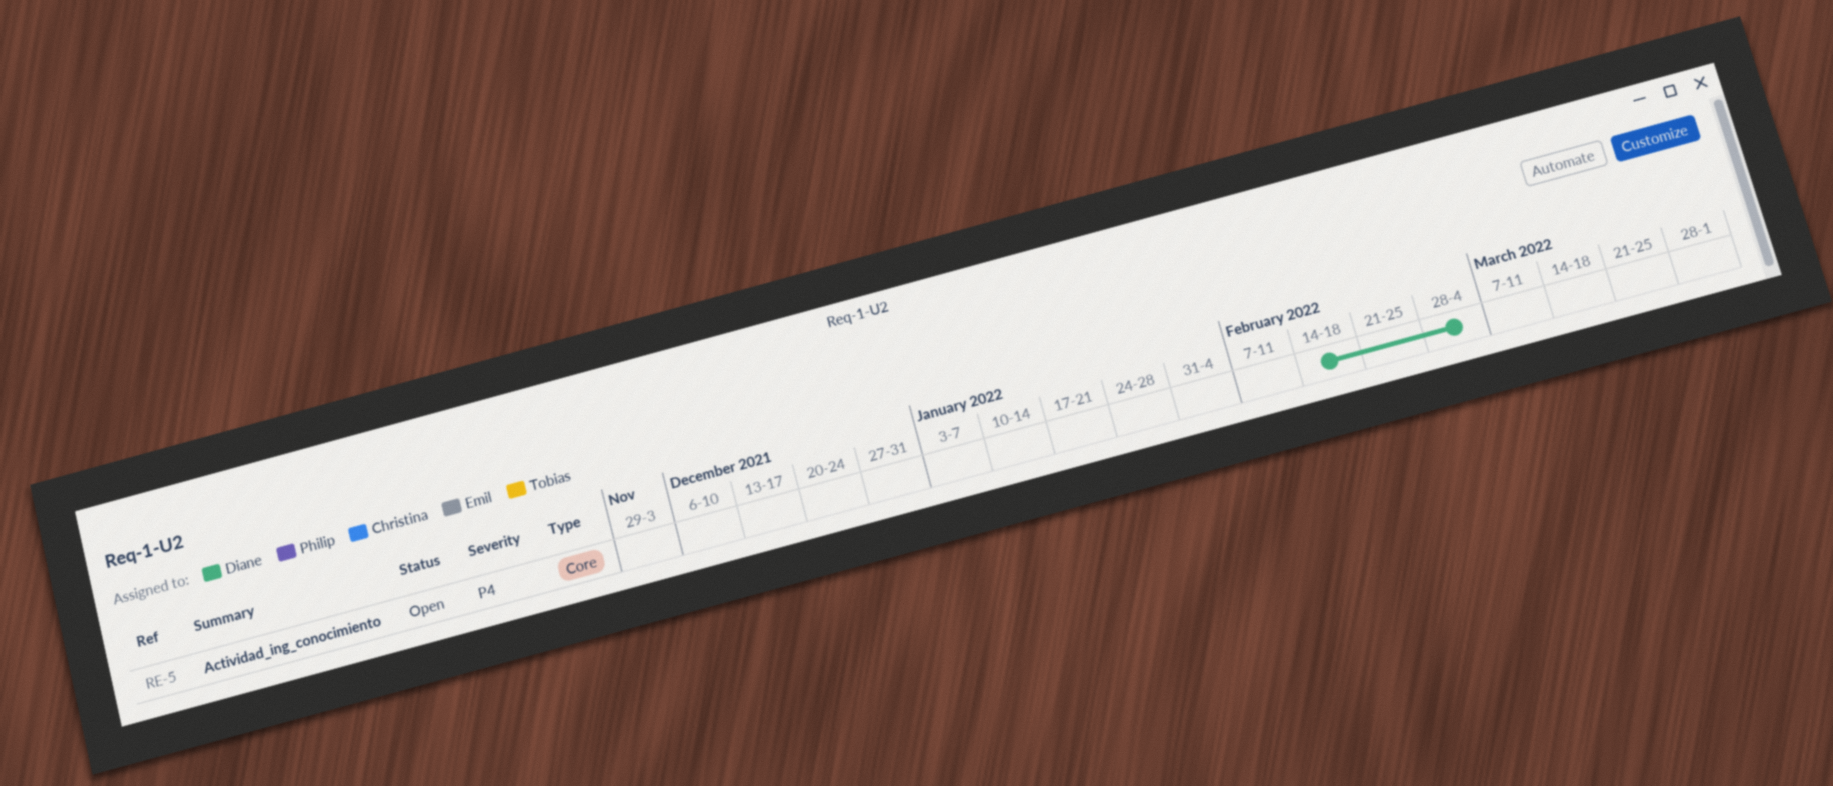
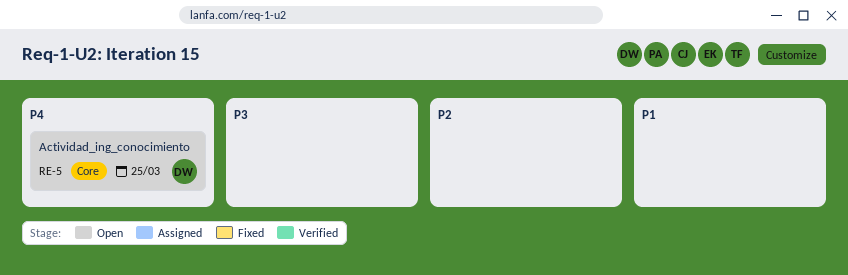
RE-5, due: Mar 4 -> Mar 25

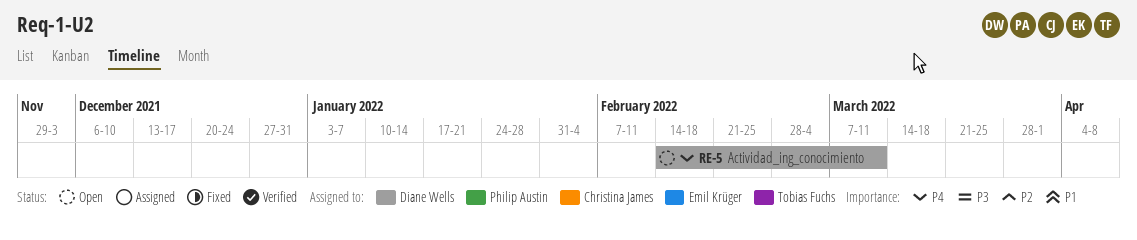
RE-5, due: Mar 25 -> Mar 11

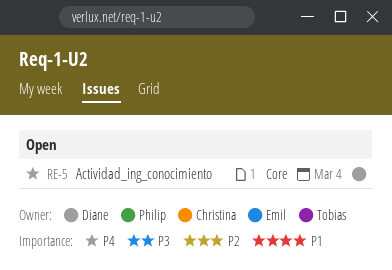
RE-5, due: Mar 11 -> Mar 4

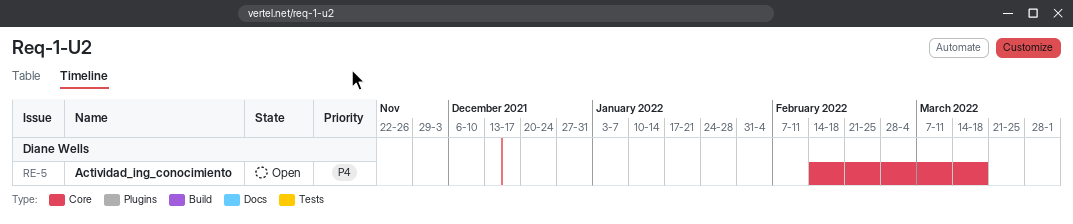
RE-5, due: Mar 4 -> Mar 18

